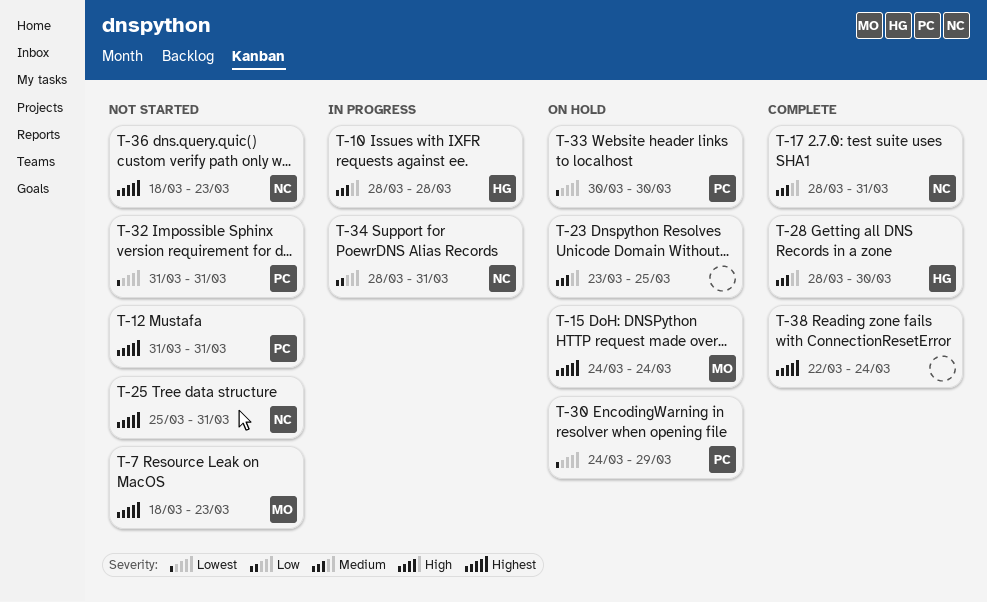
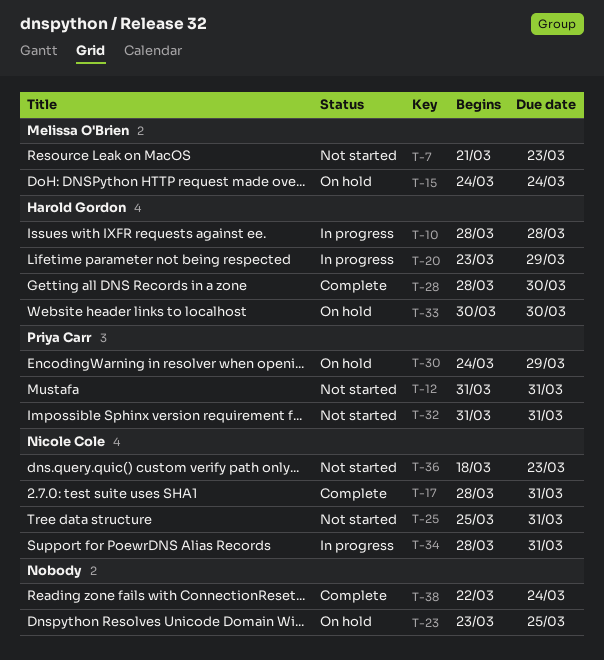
T-7, start: Mar 18 -> Mar 21
T-20: none -> present
T-33, owner: Priya Carr -> Harold Gordon

